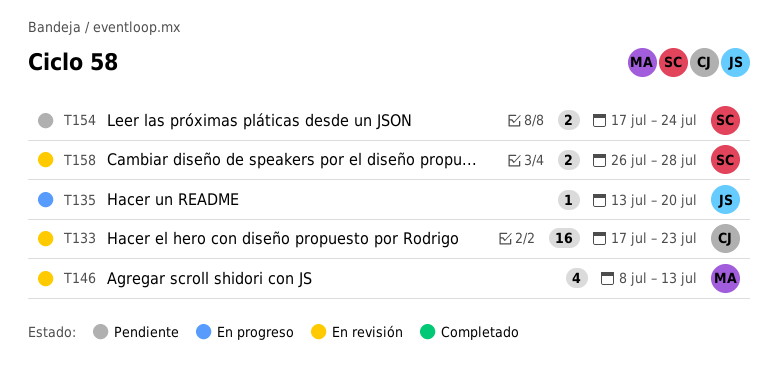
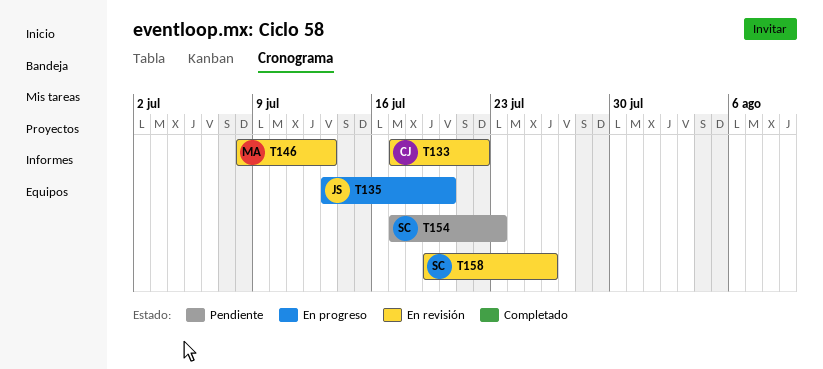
T133, due: Jul 23 -> Jul 22
T154, due: Jul 24 -> Jul 23
T158, start: Jul 26 -> Jul 19
T158, due: Jul 28 -> Jul 26

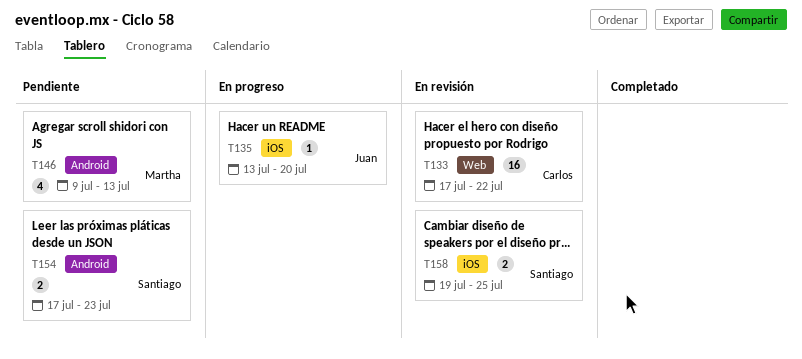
T146, status: En revisión -> Pendiente
T146, start: Jul 8 -> Jul 9
T158, due: Jul 26 -> Jul 25

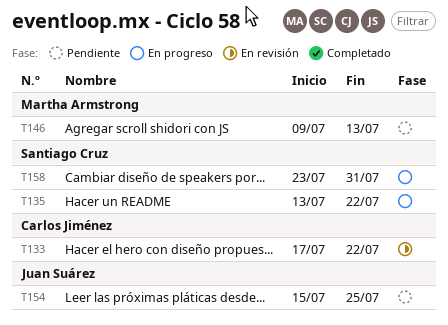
T135, owner: Juan Suárez -> Santiago Cruz
T135, due: Jul 20 -> Jul 22
T154, owner: Santiago Cruz -> Juan Suárez
T154, start: Jul 17 -> Jul 15
T154, due: Jul 23 -> Jul 25
T158, status: En revisión -> En progreso
T158, start: Jul 19 -> Jul 23
T158, due: Jul 25 -> Jul 31

